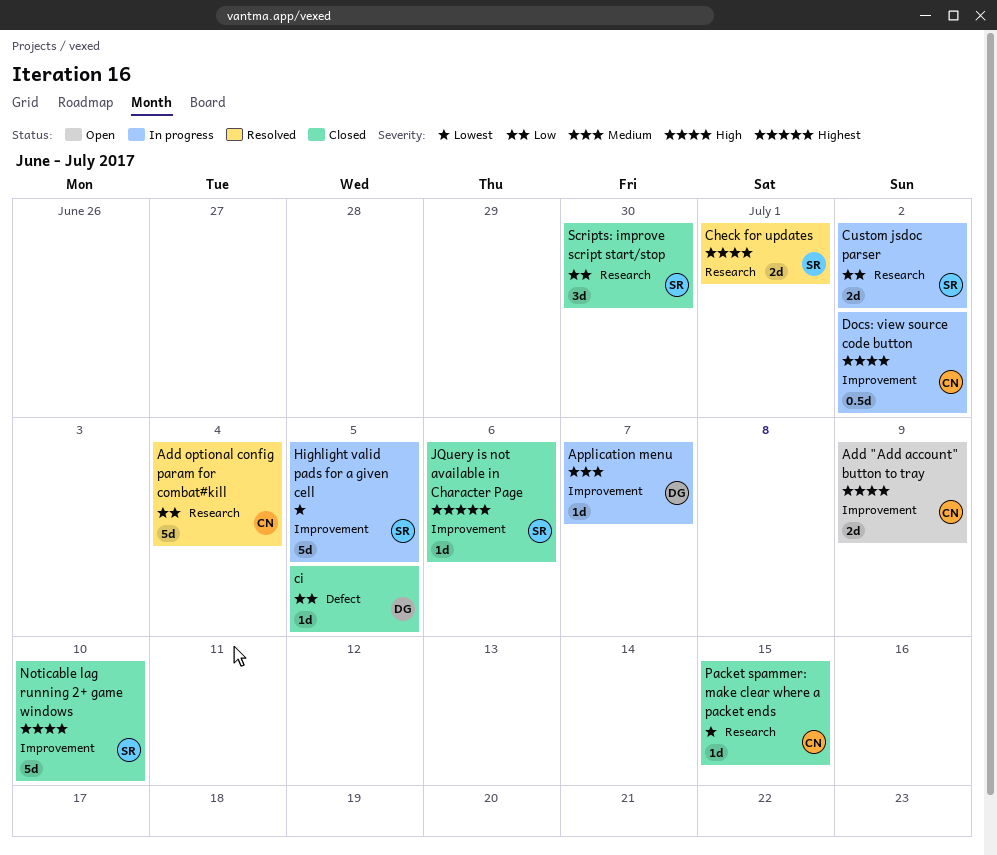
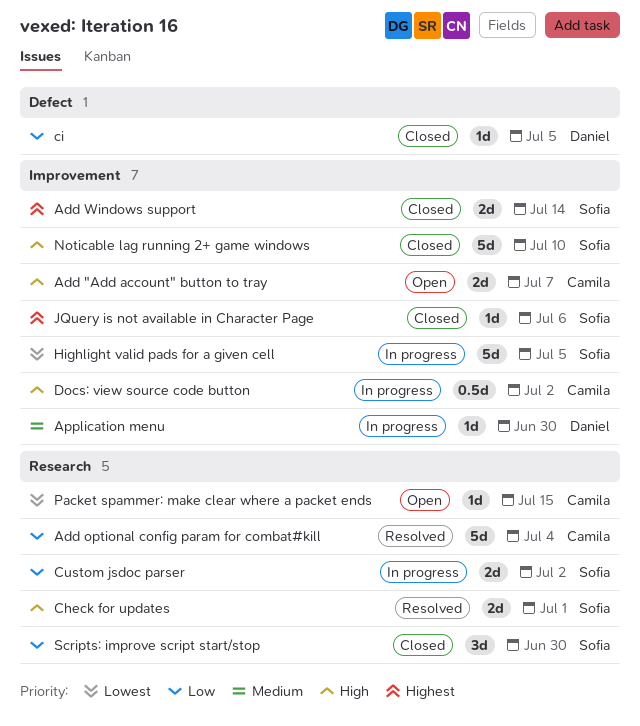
Add "Add account" button to tray, due: Jul 9 -> Jul 7
Add Windows support: none -> present
Application menu, due: Jul 7 -> Jun 30
Packet spammer: make clear where a packet ends, status: Closed -> Open

